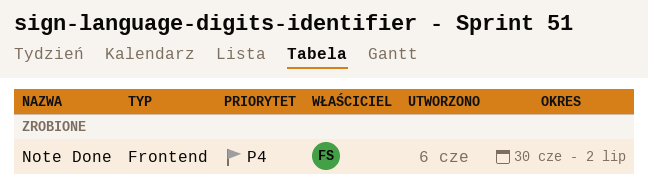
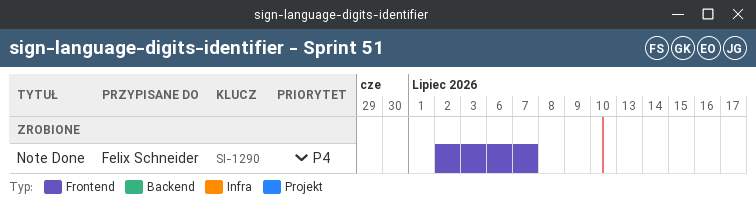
Note Done, start: Jun 30 -> Jul 2
Note Done, due: Jul 2 -> Jul 7

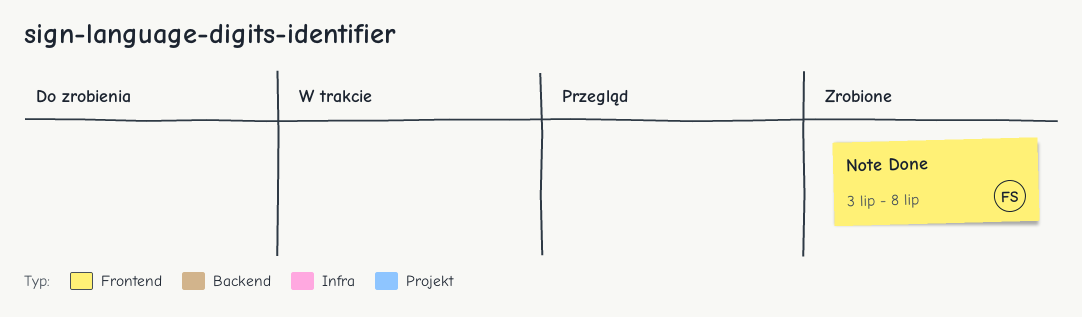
Note Done, start: Jul 2 -> Jul 3
Note Done, due: Jul 7 -> Jul 8

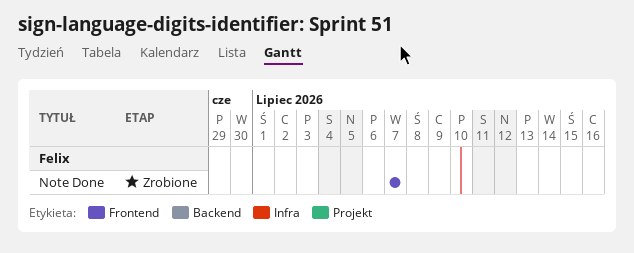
Note Done, start: Jul 3 -> Jul 7
Note Done, due: Jul 8 -> Jul 7

